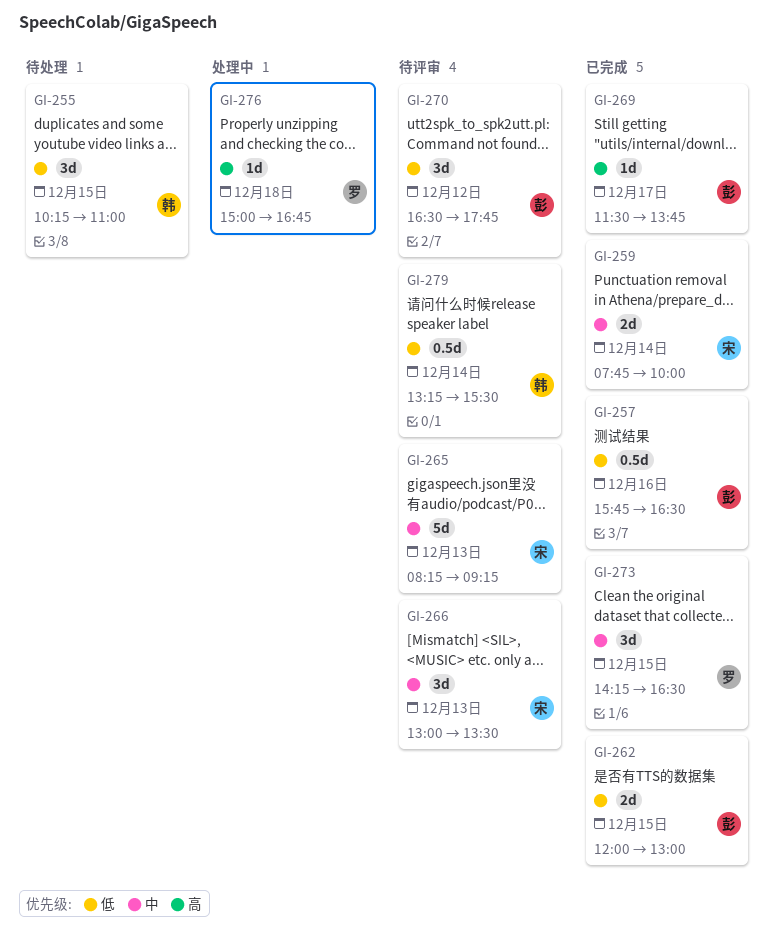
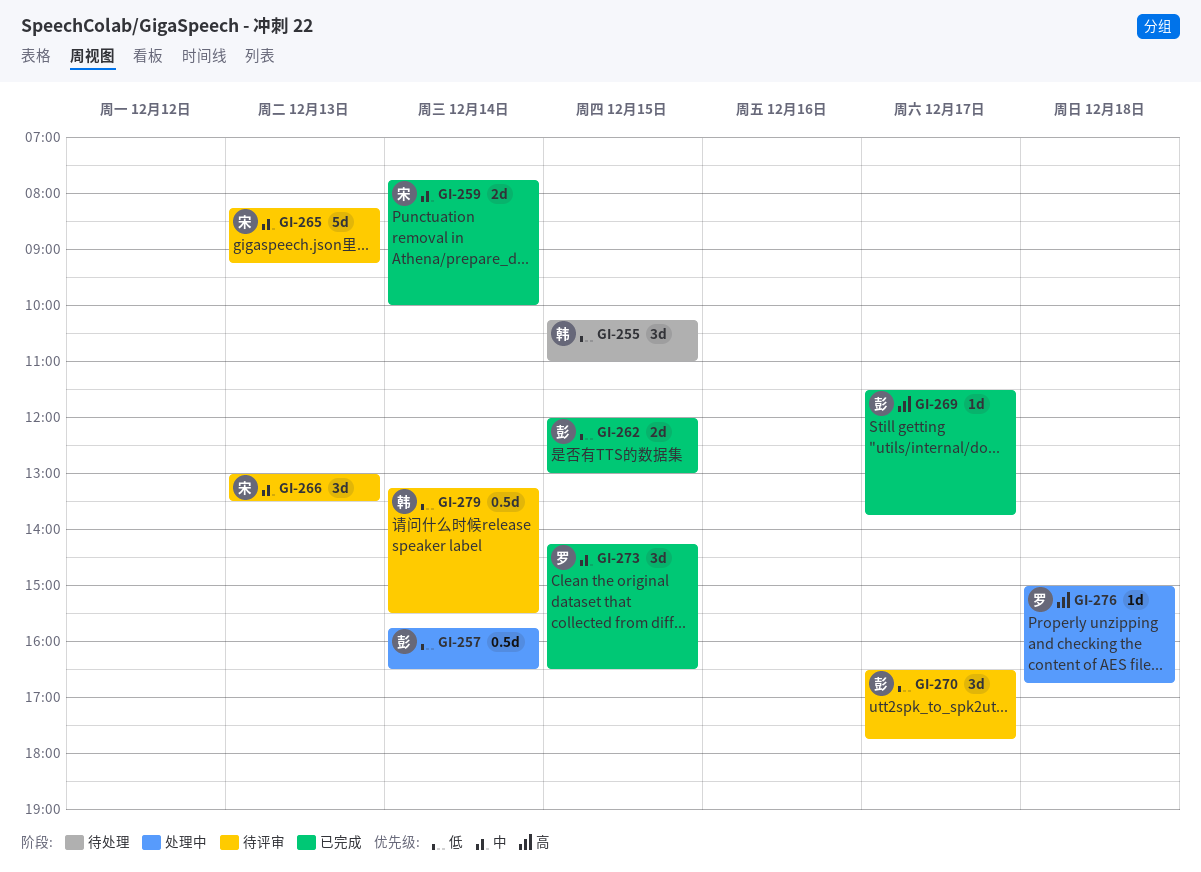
GI-257, status: 已完成 -> 处理中
GI-257, day: Dec 16 -> Dec 14
GI-270, day: Dec 12 -> Dec 17

